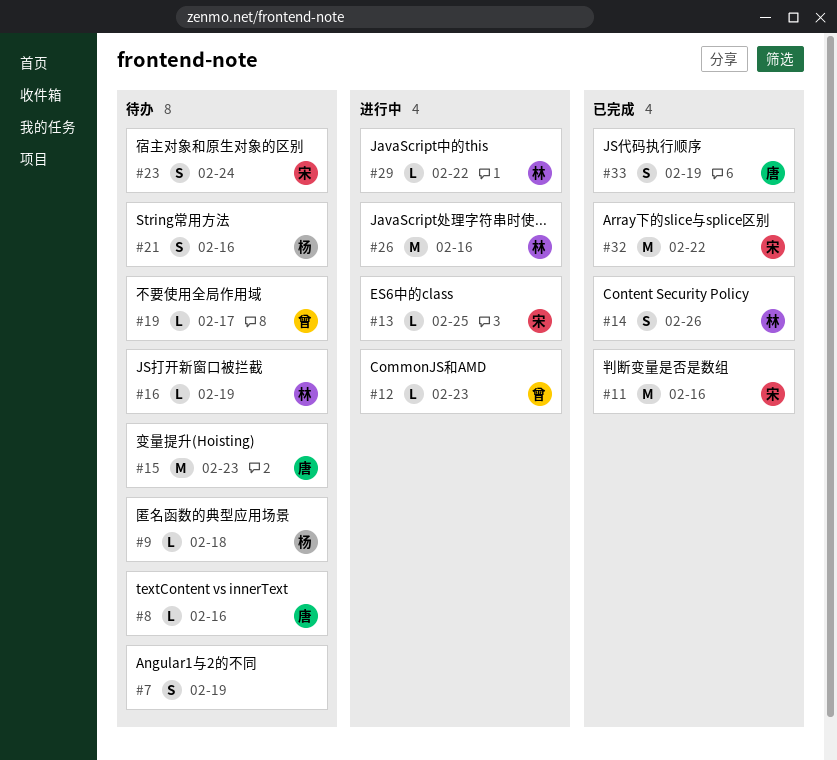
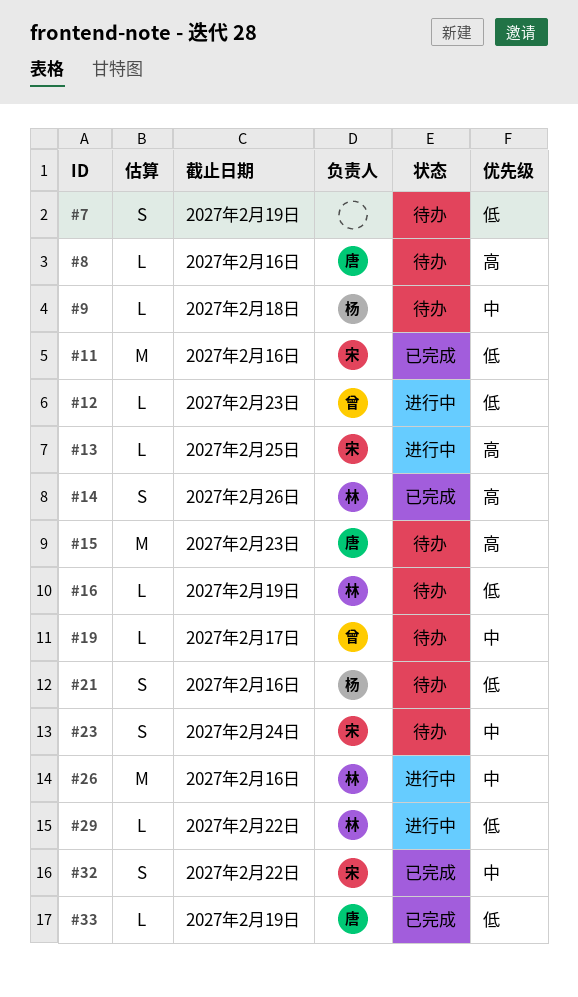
#32, estimate: M -> S
#33, estimate: S -> L

